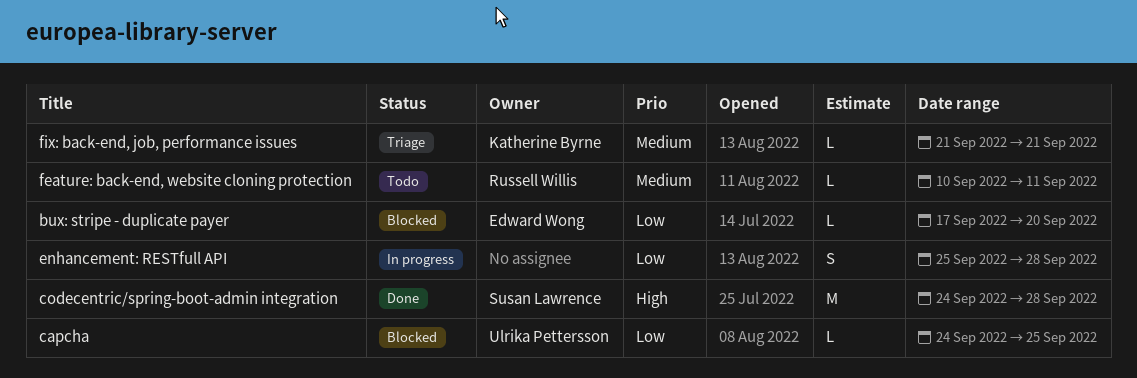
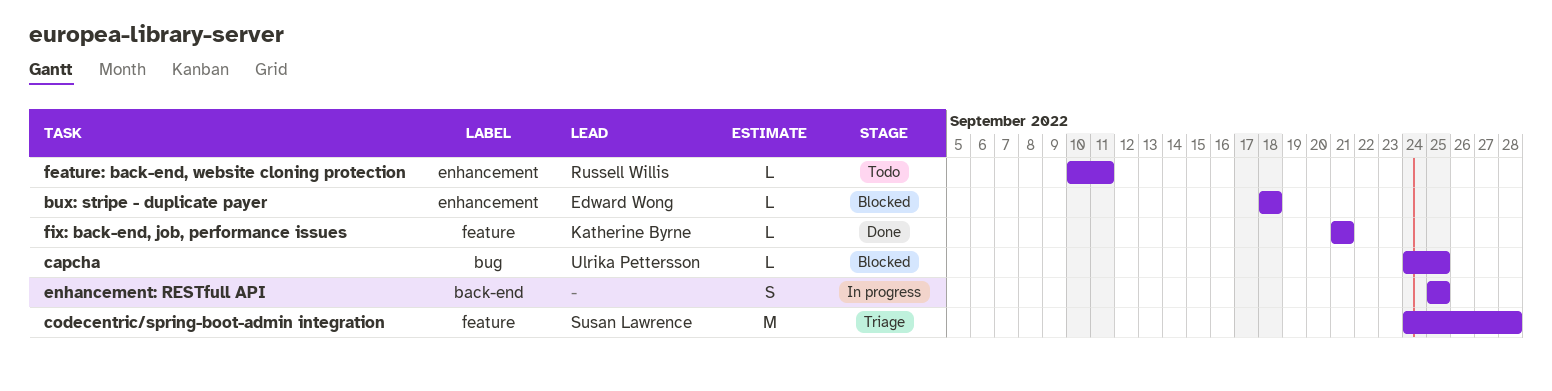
bux: stripe - duplicate payer, start: Sep 17 -> Sep 18
bux: stripe - duplicate payer, due: Sep 20 -> Sep 18
codecentric/spring-boot-admin integration, status: Done -> Triage
enhancement: RESTfull API, due: Sep 28 -> Sep 25
fix: back-end, job, performance issues, status: Triage -> Done

